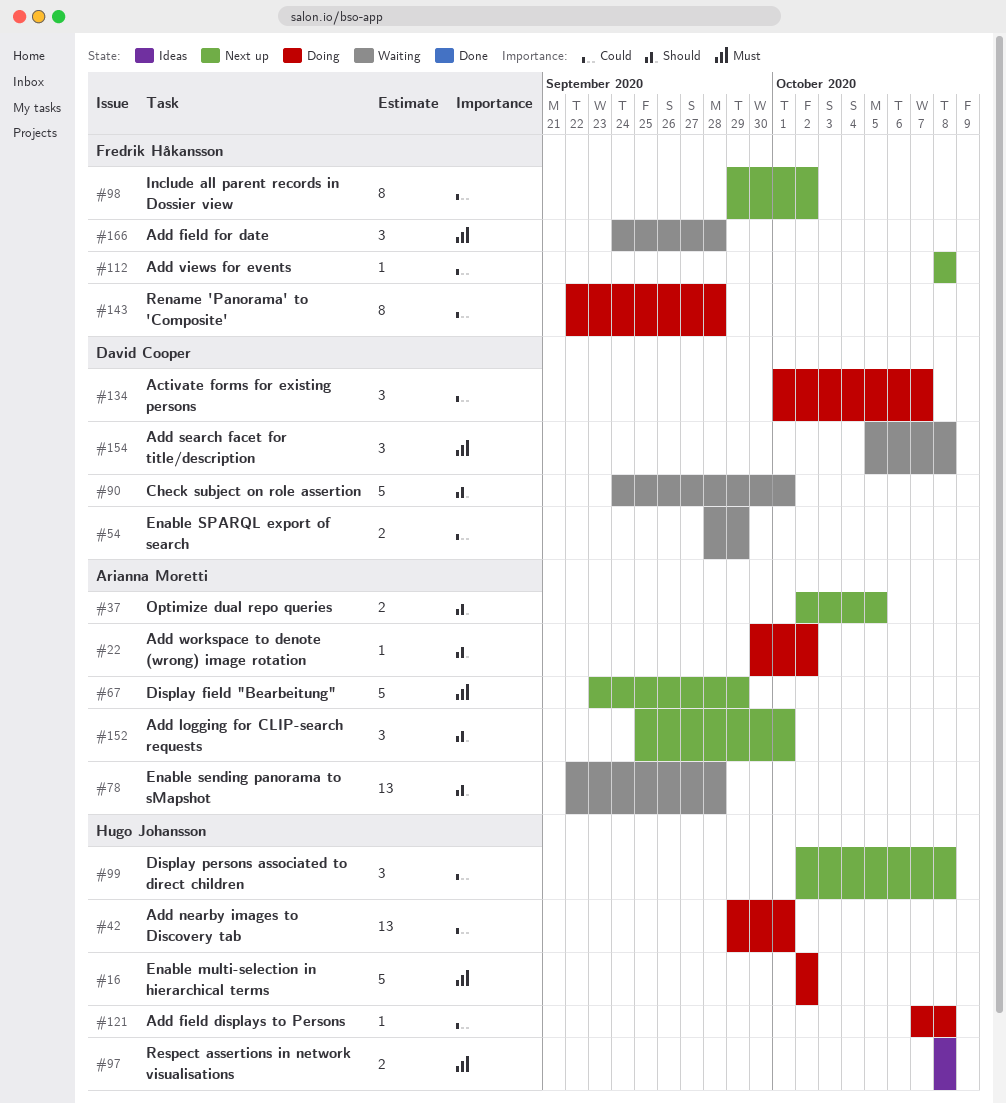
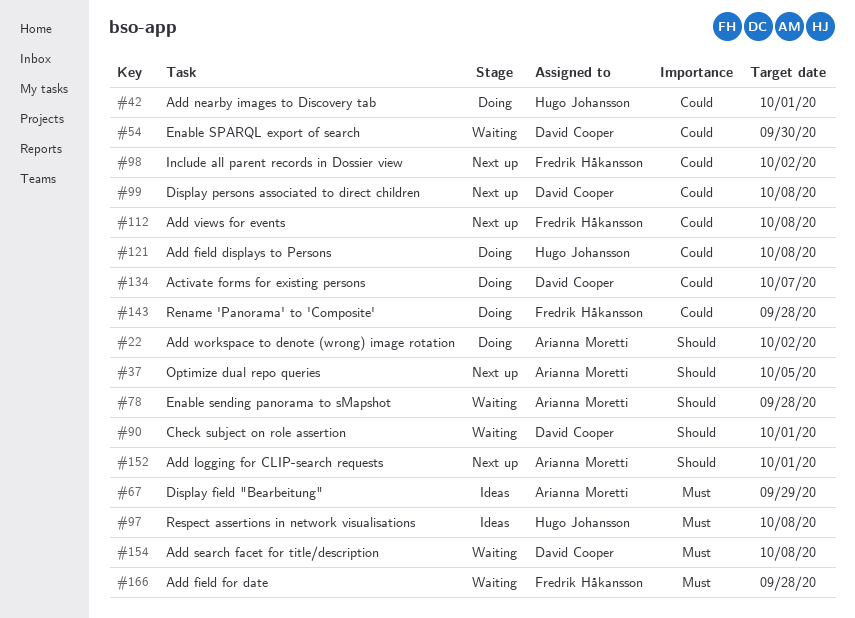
#16: present -> none
#54, due: Sep 29 -> Sep 30
#67, status: Next up -> Ideas
#99, owner: Hugo Johansson -> David Cooper

